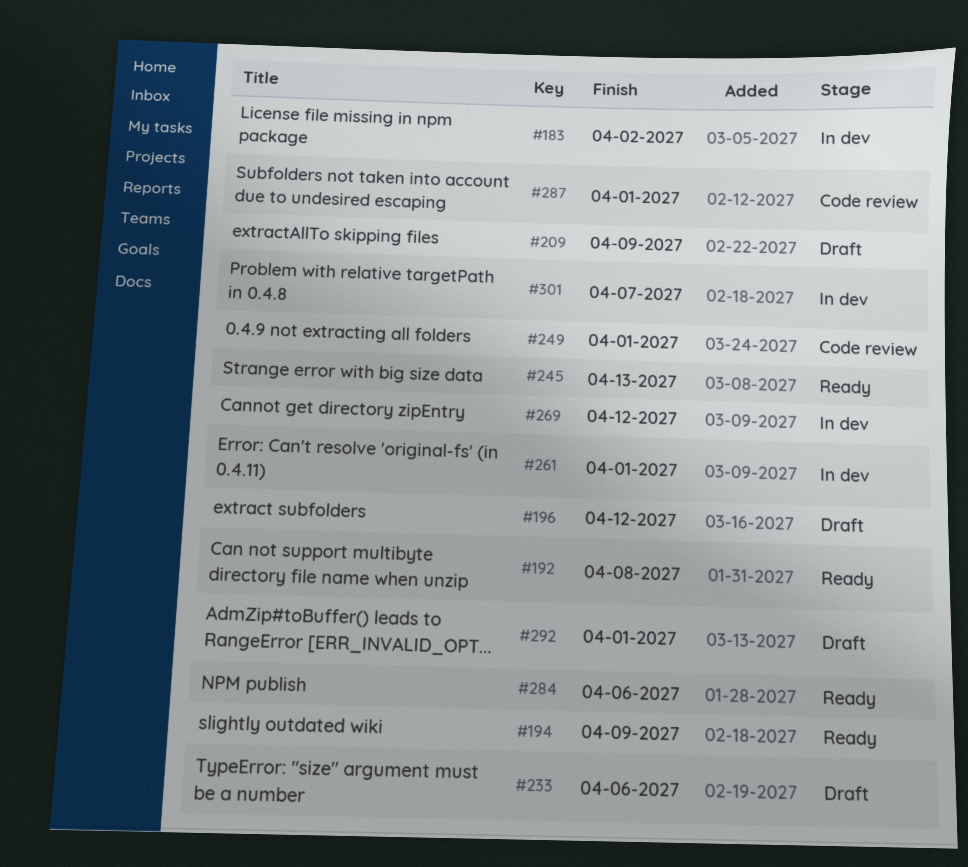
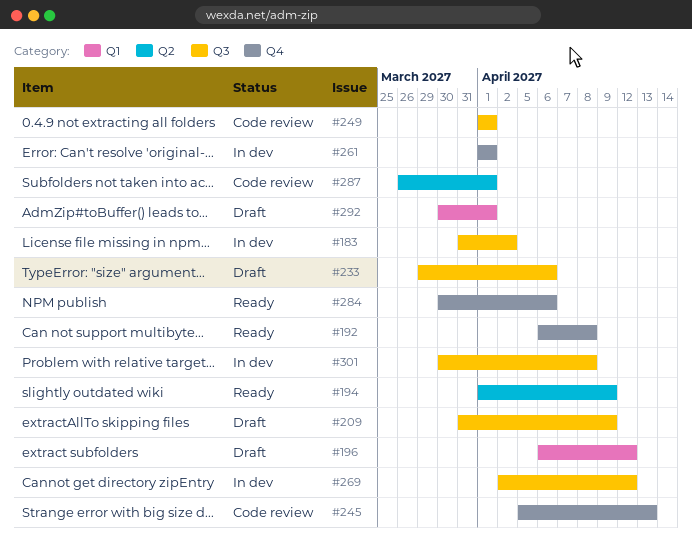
#245, status: Ready -> Code review
#301, due: Apr 7 -> Apr 8

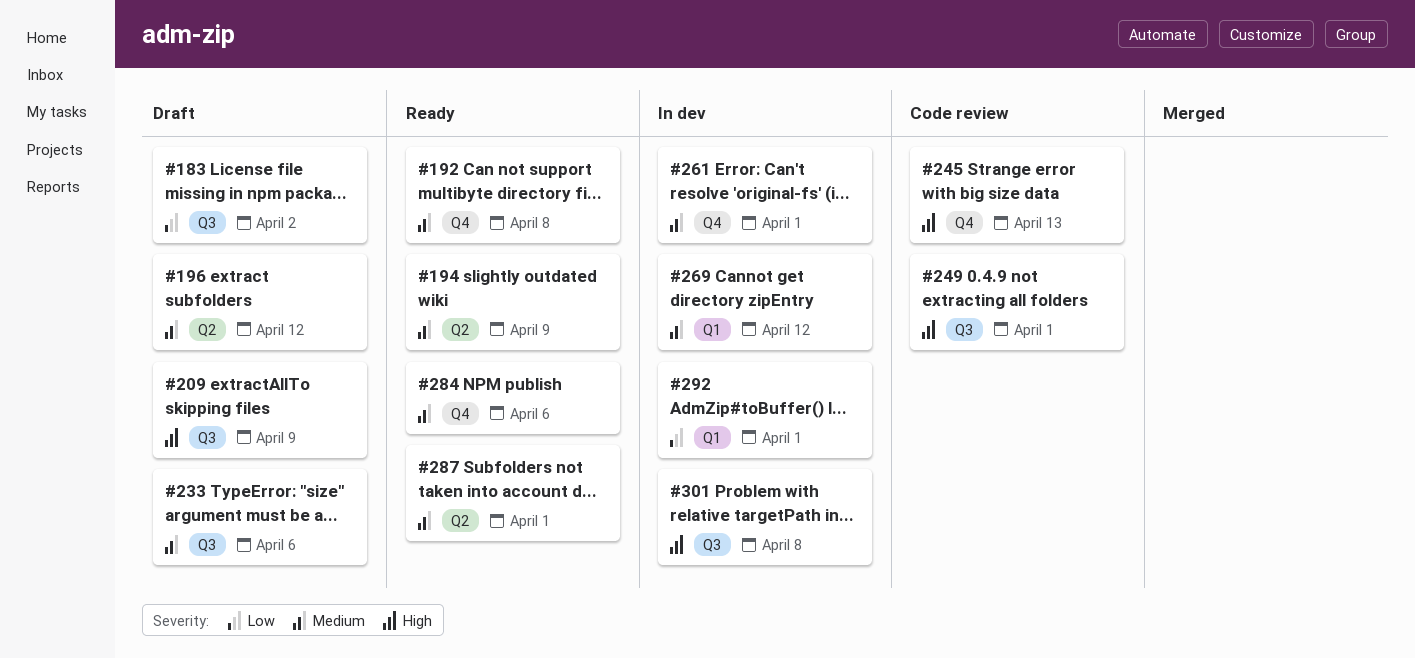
#183, status: In dev -> Draft
#196, label: Q1 -> Q2
#269, label: Q3 -> Q1
#287, status: Code review -> Ready
#292, status: Draft -> In dev

